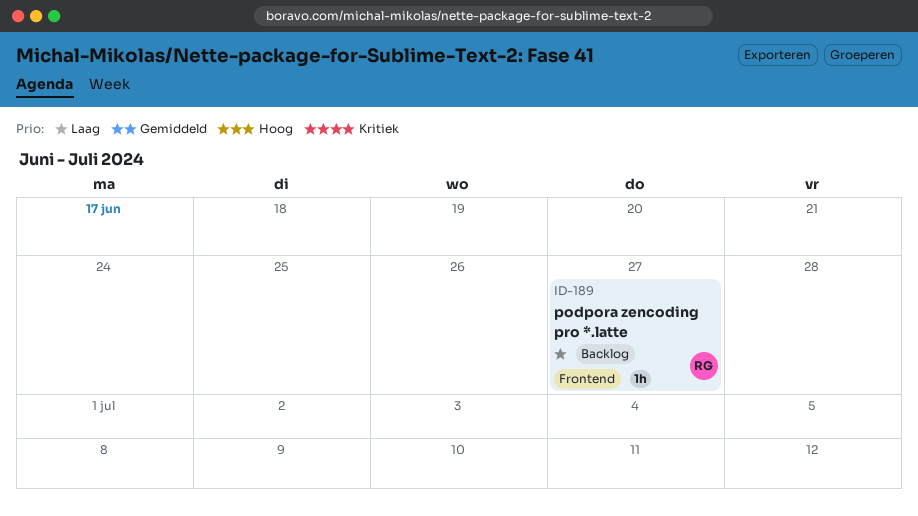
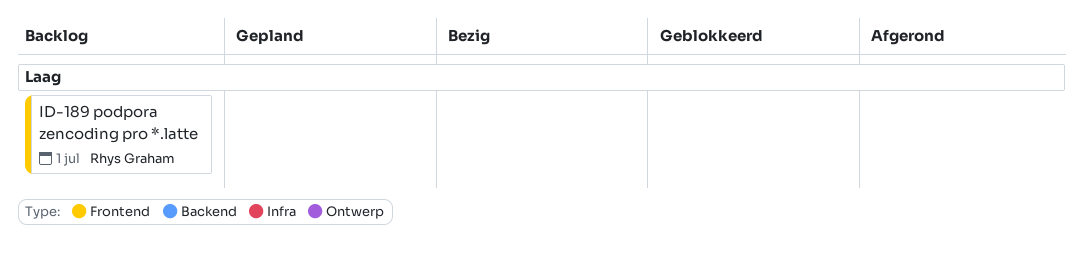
ID-189, due: Jun 27 -> Jul 1

